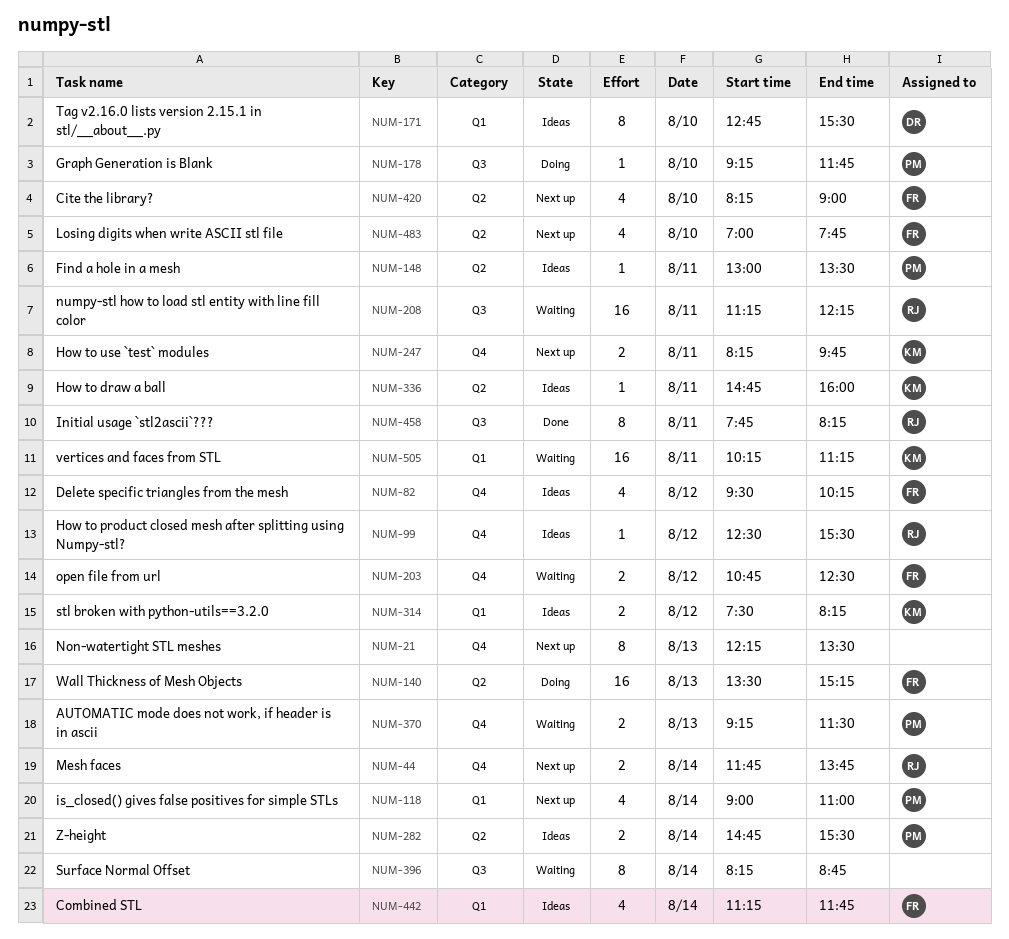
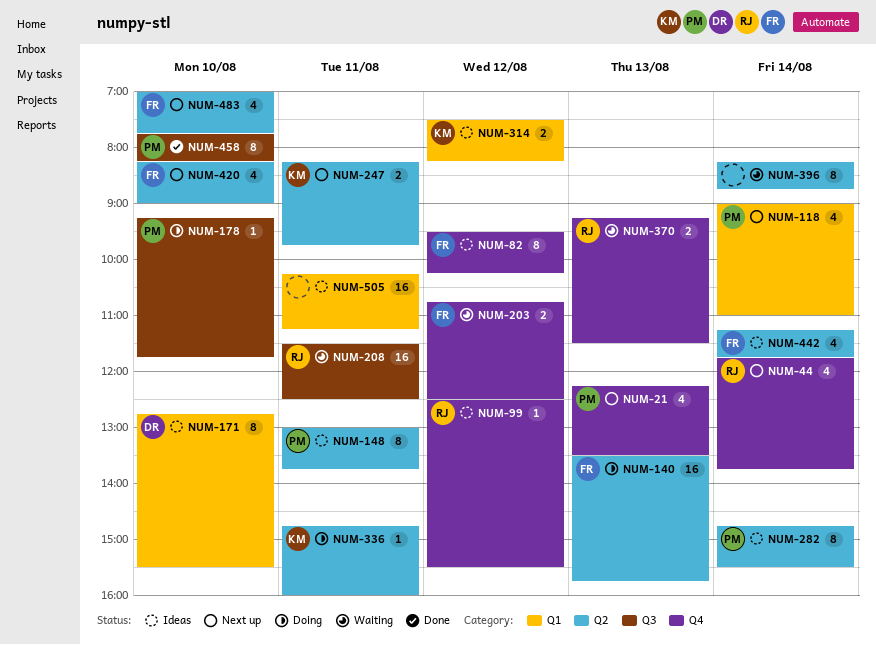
NUM-21, owner: none -> PM
NUM-21, estimate: 8 -> 4
NUM-44, estimate: 2 -> 4
NUM-82, estimate: 4 -> 8
NUM-140, ends: 15:15 -> 15:45
NUM-148, estimate: 1 -> 8
NUM-148, ends: 13:30 -> 13:45
NUM-208, begins: 11:15 -> 11:30
NUM-208, ends: 12:15 -> 12:30
NUM-247, label: Q4 -> Q2
NUM-282, estimate: 2 -> 8
NUM-336, status: Ideas -> Doing
NUM-370, owner: PM -> RJ
NUM-396, label: Q3 -> Q2
NUM-442, label: Q1 -> Q2
NUM-458, owner: RJ -> PM
NUM-458, day: Aug 11 -> Aug 10
NUM-505, status: Waiting -> Ideas
NUM-505, owner: KM -> none

